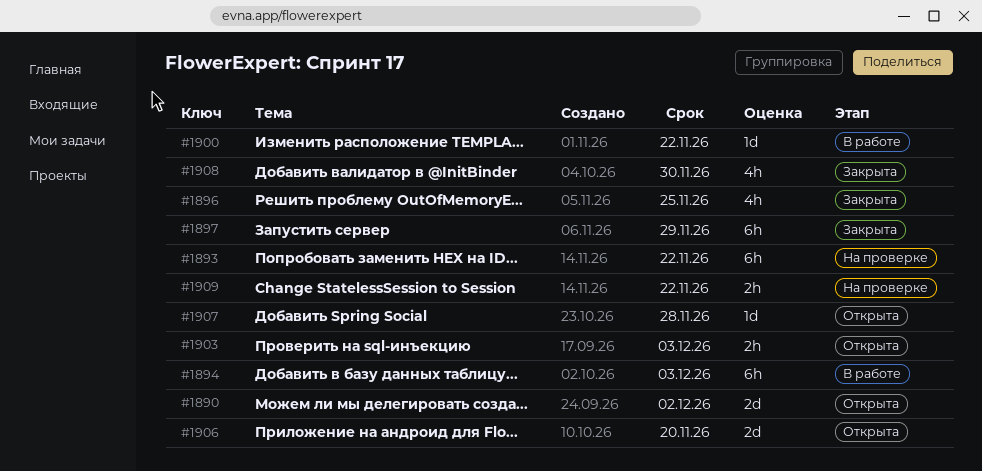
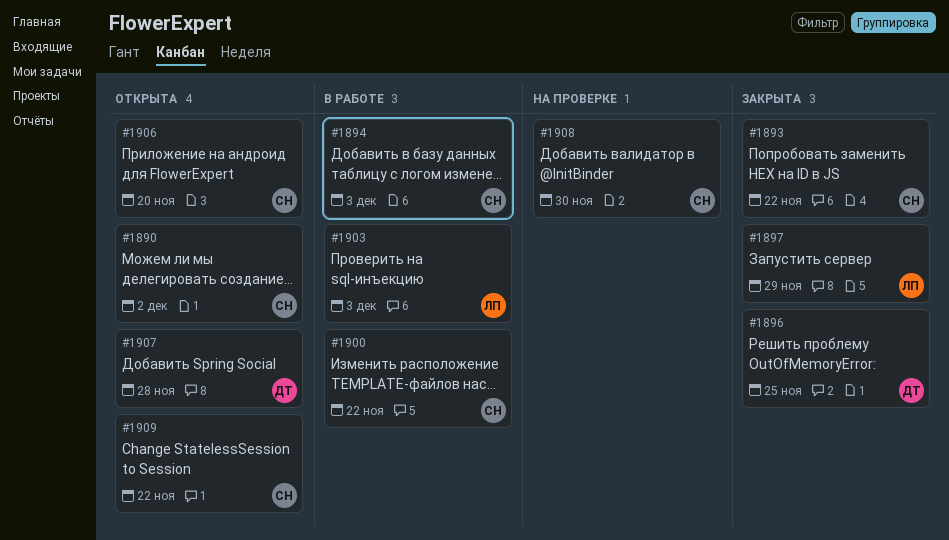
#1893, status: На проверке -> Закрыта
#1903, status: Открыта -> В работе
#1908, status: Закрыта -> На проверке
#1909, status: На проверке -> Открыта

